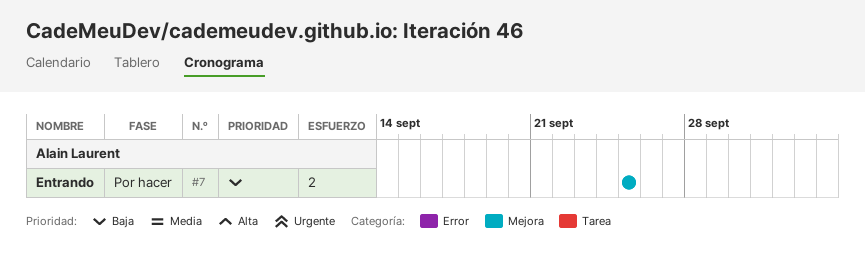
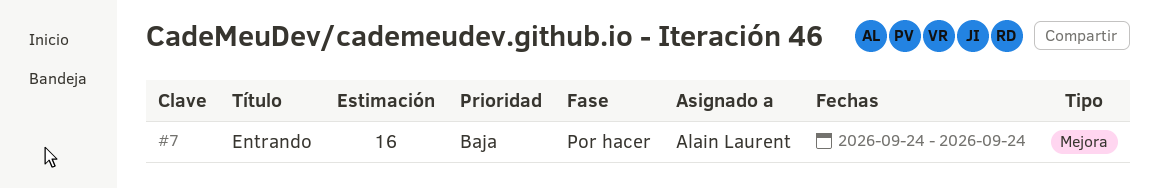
#7, estimate: 2 -> 16
#7, start: Sep 25 -> Sep 24
#7, due: Sep 25 -> Sep 24

